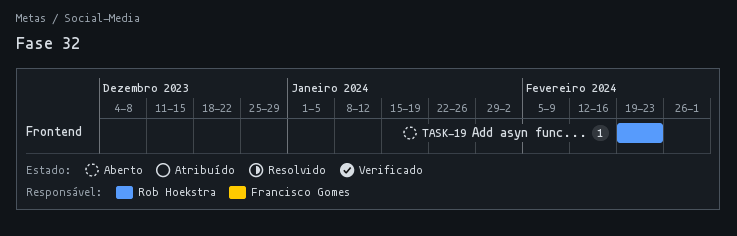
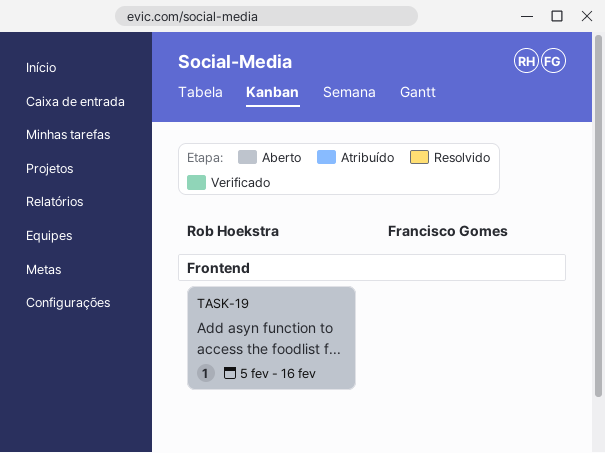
TASK-19, start: Feb 19 -> Feb 5
TASK-19, due: Feb 23 -> Feb 16

